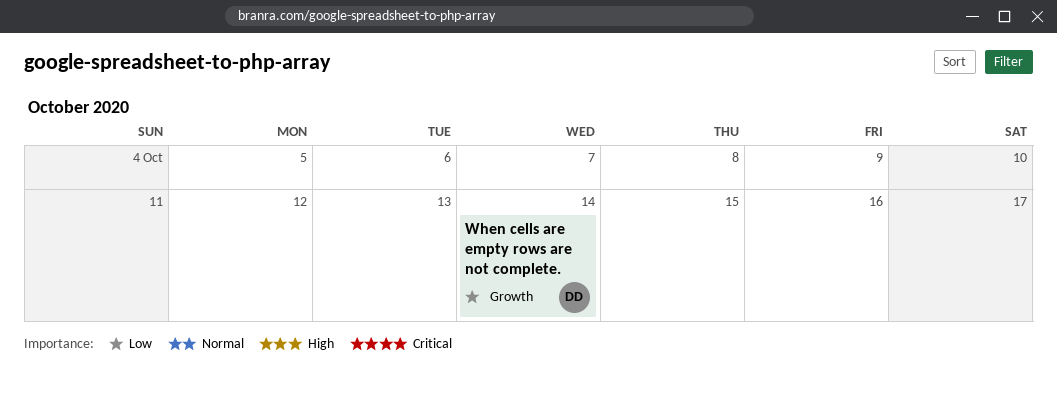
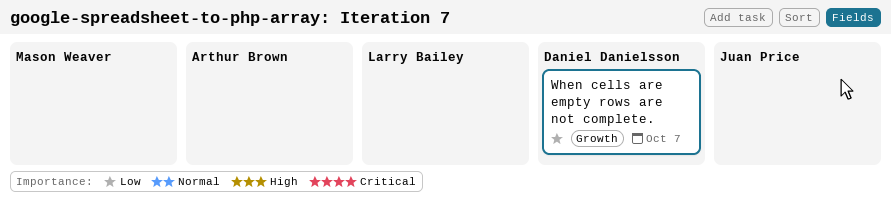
When cells are empty rows are not complete., due: Oct 14 -> Oct 7

